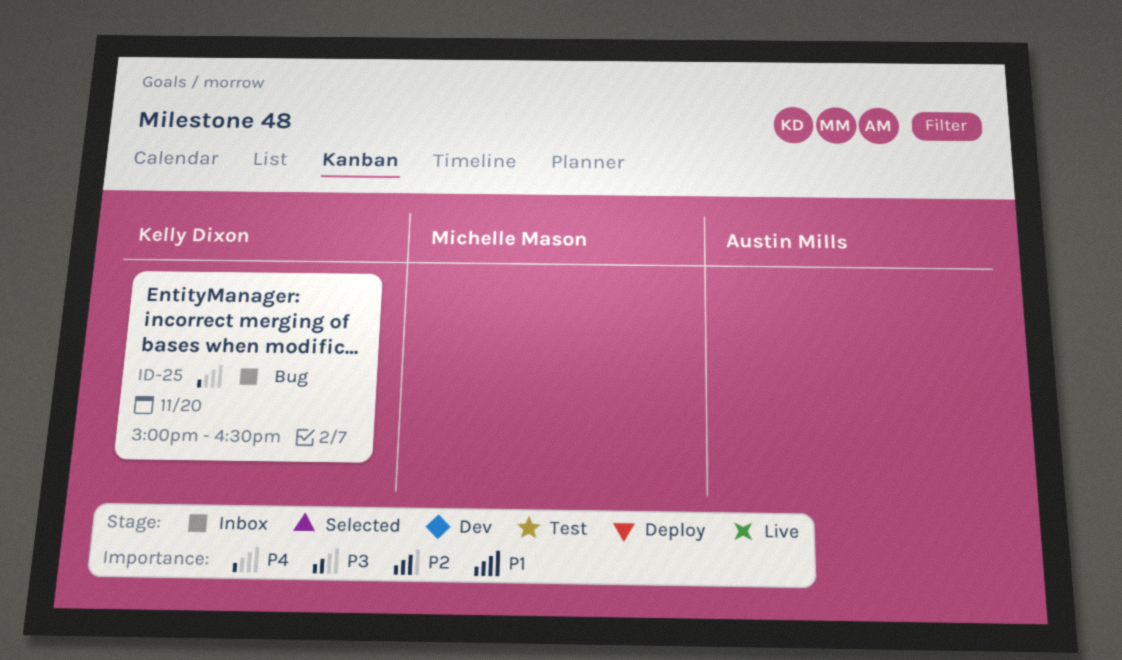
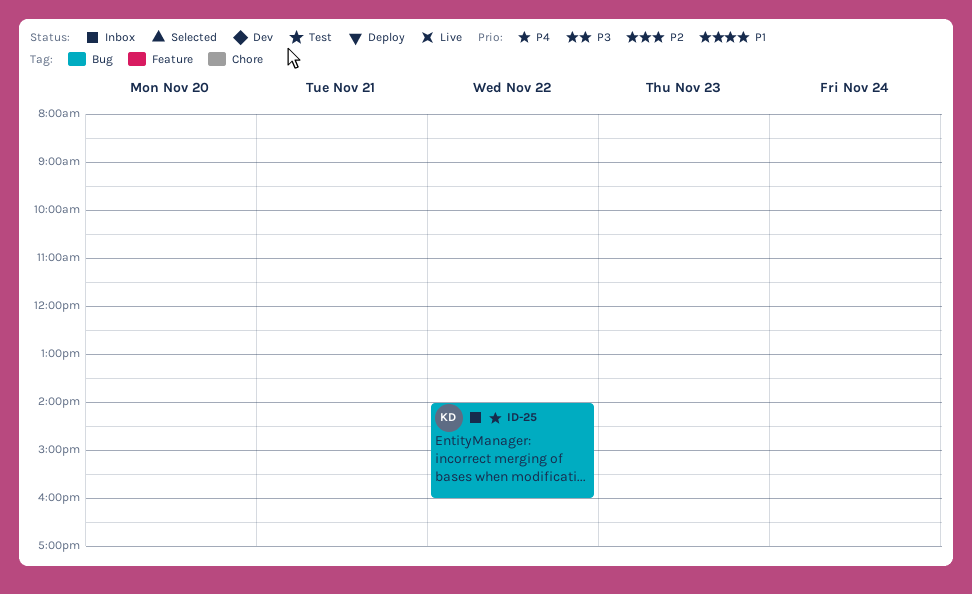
ID-25, day: Nov 20 -> Nov 22
ID-25, begins: 15:00 -> 14:00
ID-25, ends: 16:30 -> 16:00

